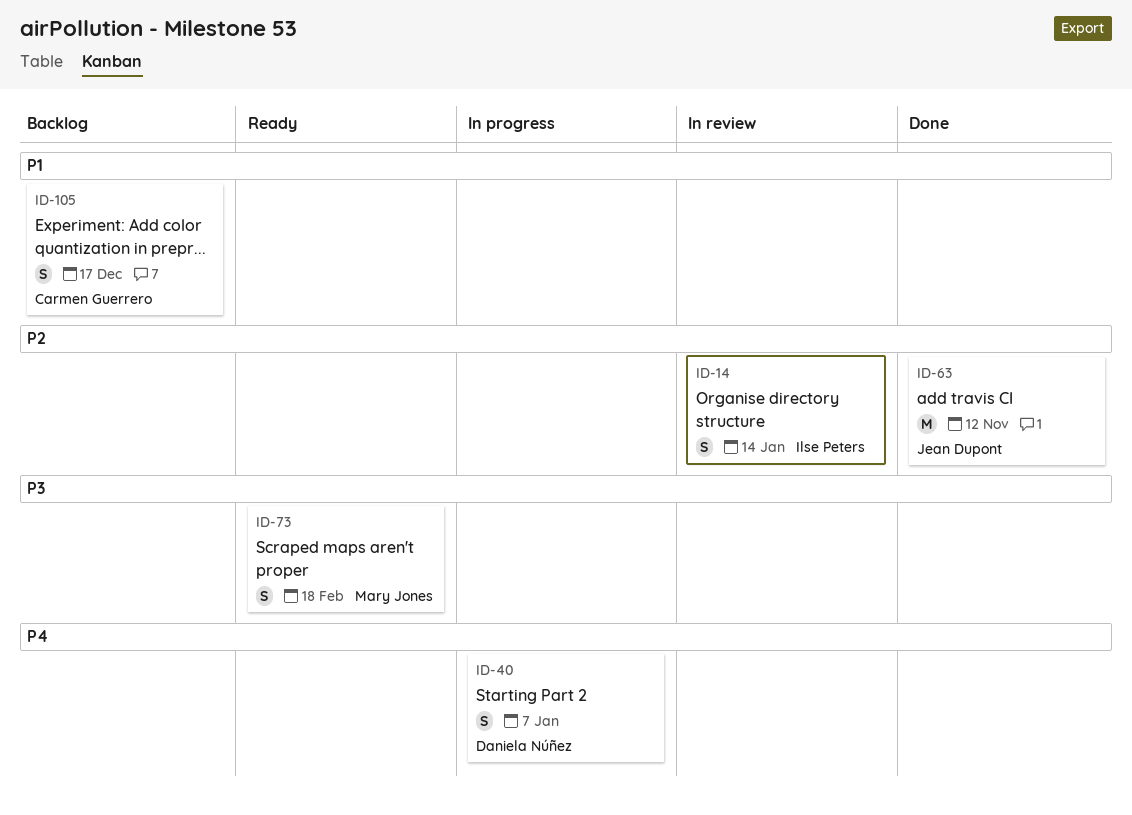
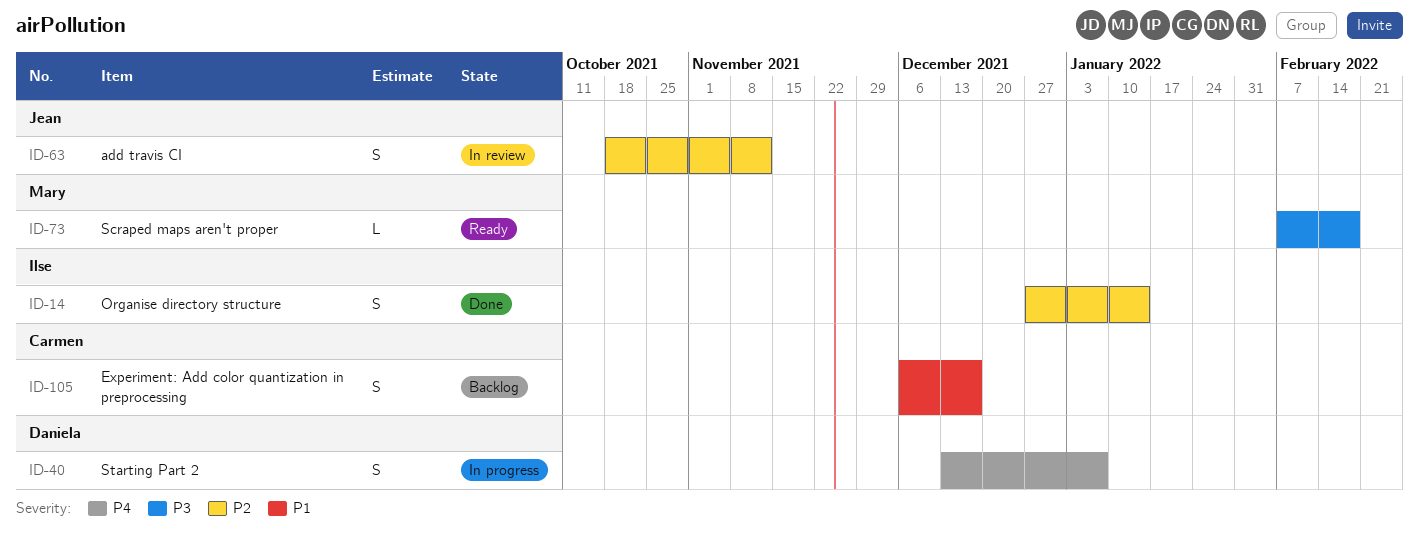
ID-14, status: In review -> Done
ID-63, status: Done -> In review
ID-63, estimate: M -> S
ID-73, estimate: S -> L

